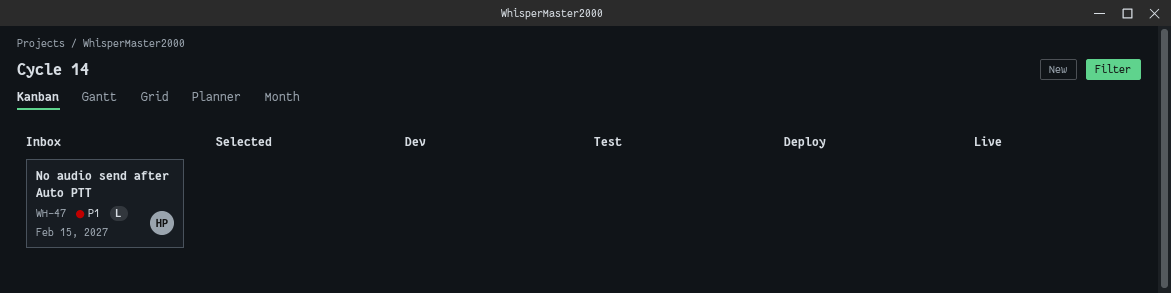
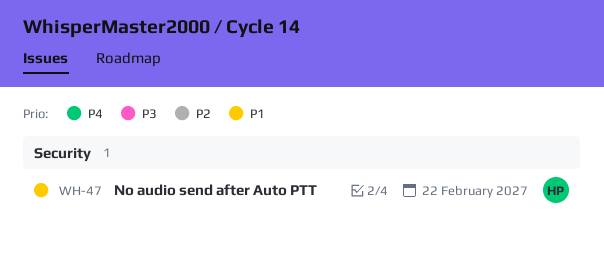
WH-47, due: Feb 15 -> Feb 22

